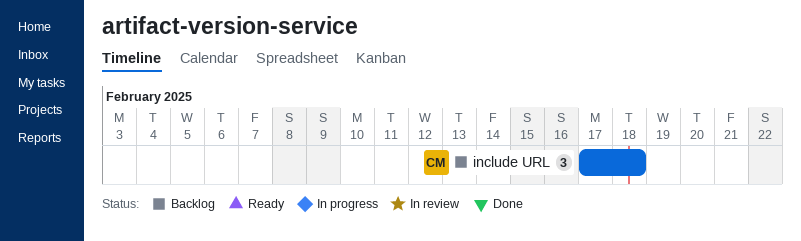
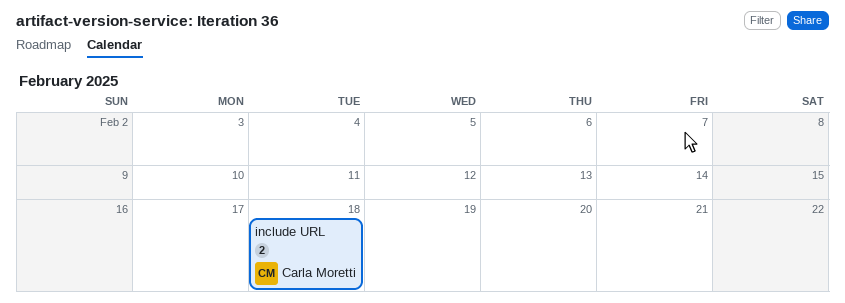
include URL, estimate: 3 -> 2

